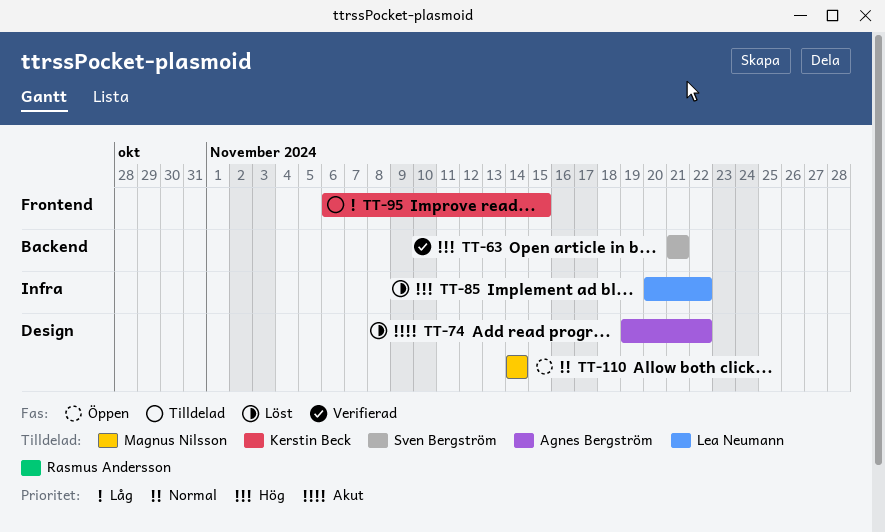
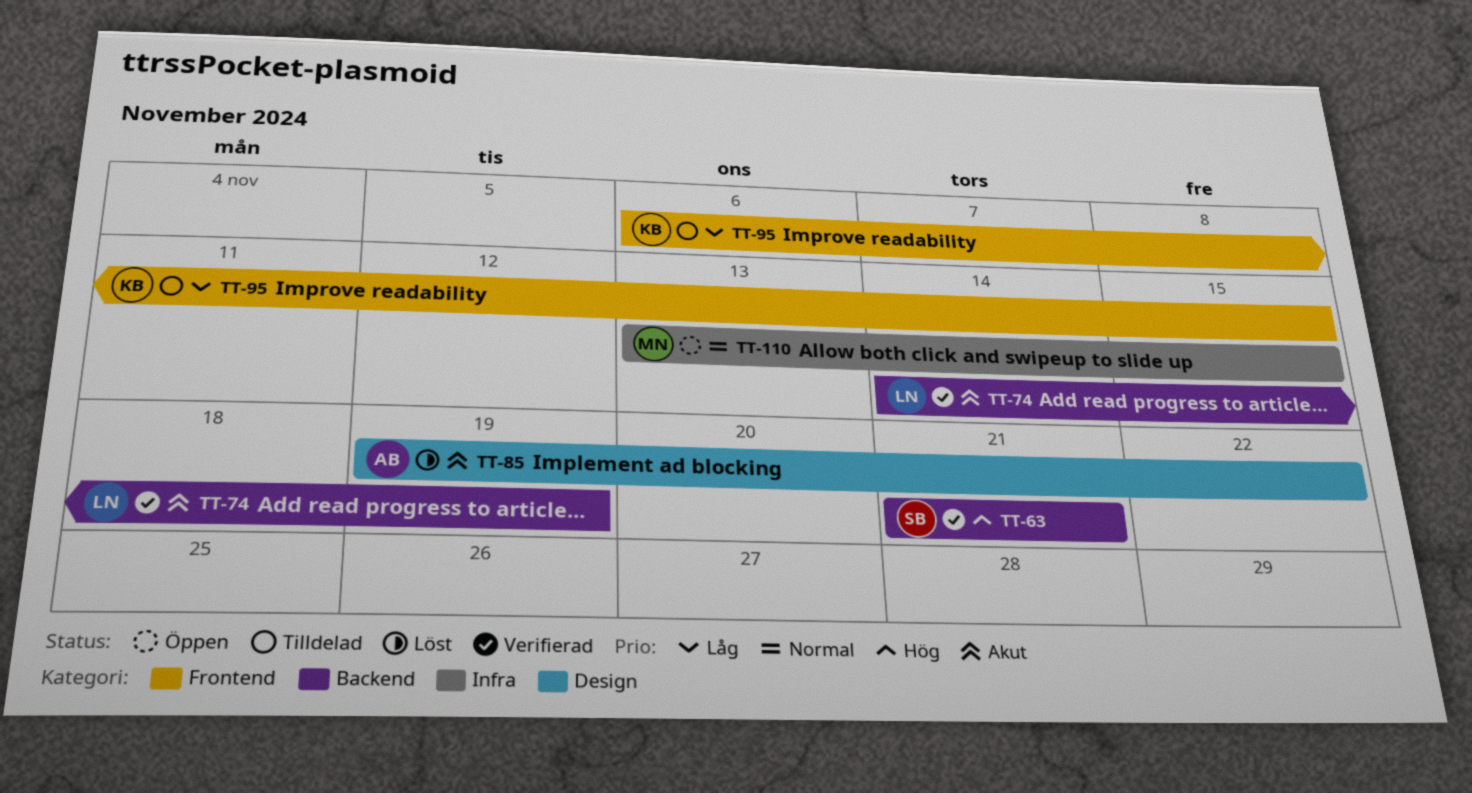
TT-74, status: Löst -> Verifierad
TT-74, owner: Agnes Bergström -> Lea Neumann
TT-74, label: Design -> Backend
TT-74, start: Nov 19 -> Nov 14
TT-74, due: Nov 22 -> Nov 19
TT-85, owner: Lea Neumann -> Agnes Bergström
TT-85, priority: Hög -> Akut
TT-85, label: Infra -> Design
TT-85, start: Nov 20 -> Nov 19
TT-110, label: Design -> Infra
TT-110, start: Nov 14 -> Nov 13
TT-110, due: Nov 14 -> Nov 15

